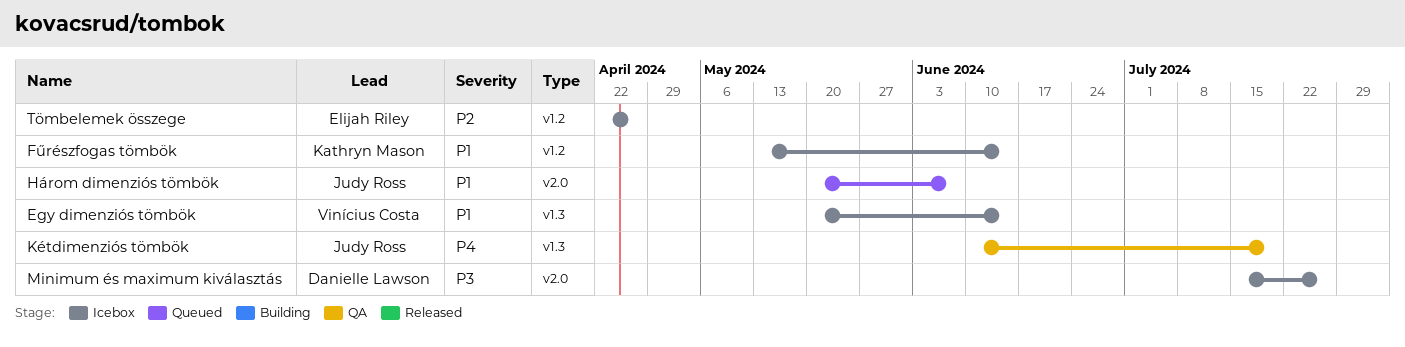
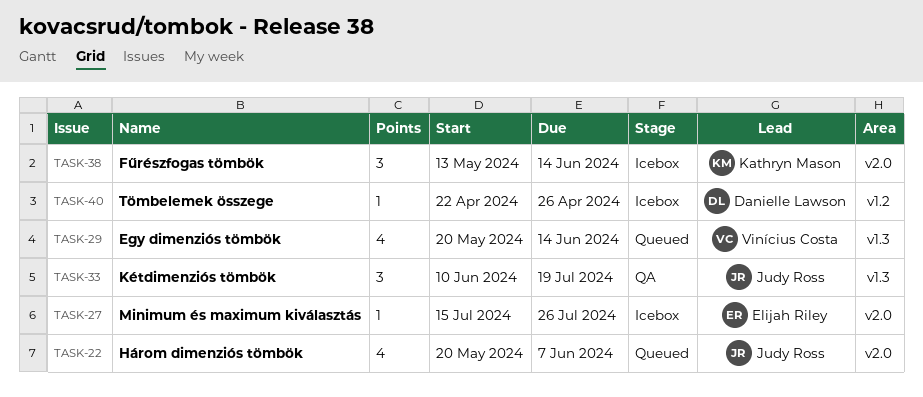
Egy dimenziós tömbök, status: Icebox -> Queued
Fűrészfogas tömbök, label: v1.2 -> v2.0
Minimum és maximum kiválasztás, owner: Danielle Lawson -> Elijah Riley
Tömbelemek összege, owner: Elijah Riley -> Danielle Lawson

